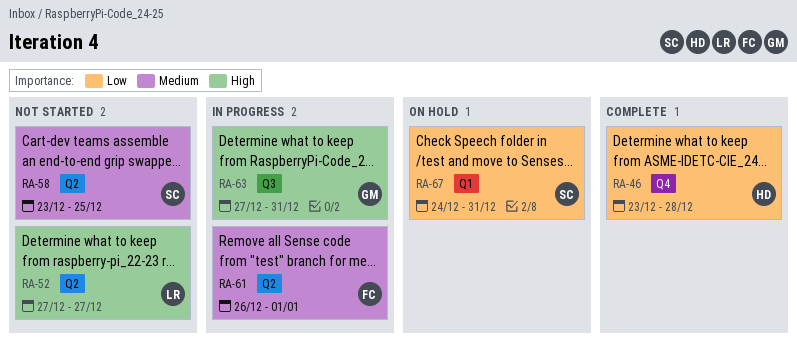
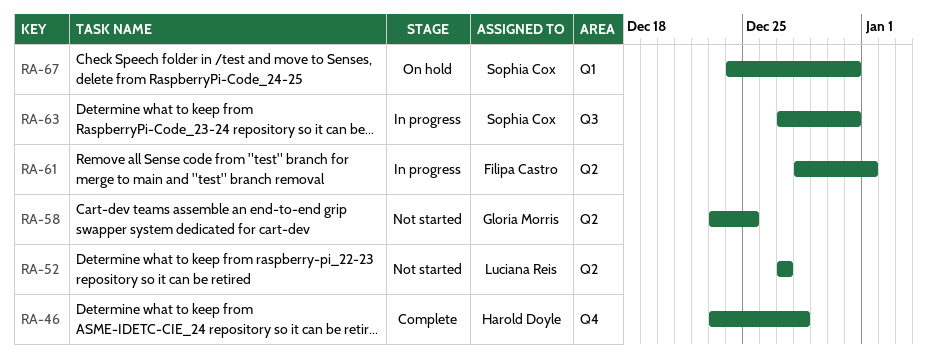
RA-58, owner: Sophia Cox -> Gloria Morris
RA-61, start: Dec 26 -> Dec 28
RA-63, owner: Gloria Morris -> Sophia Cox

